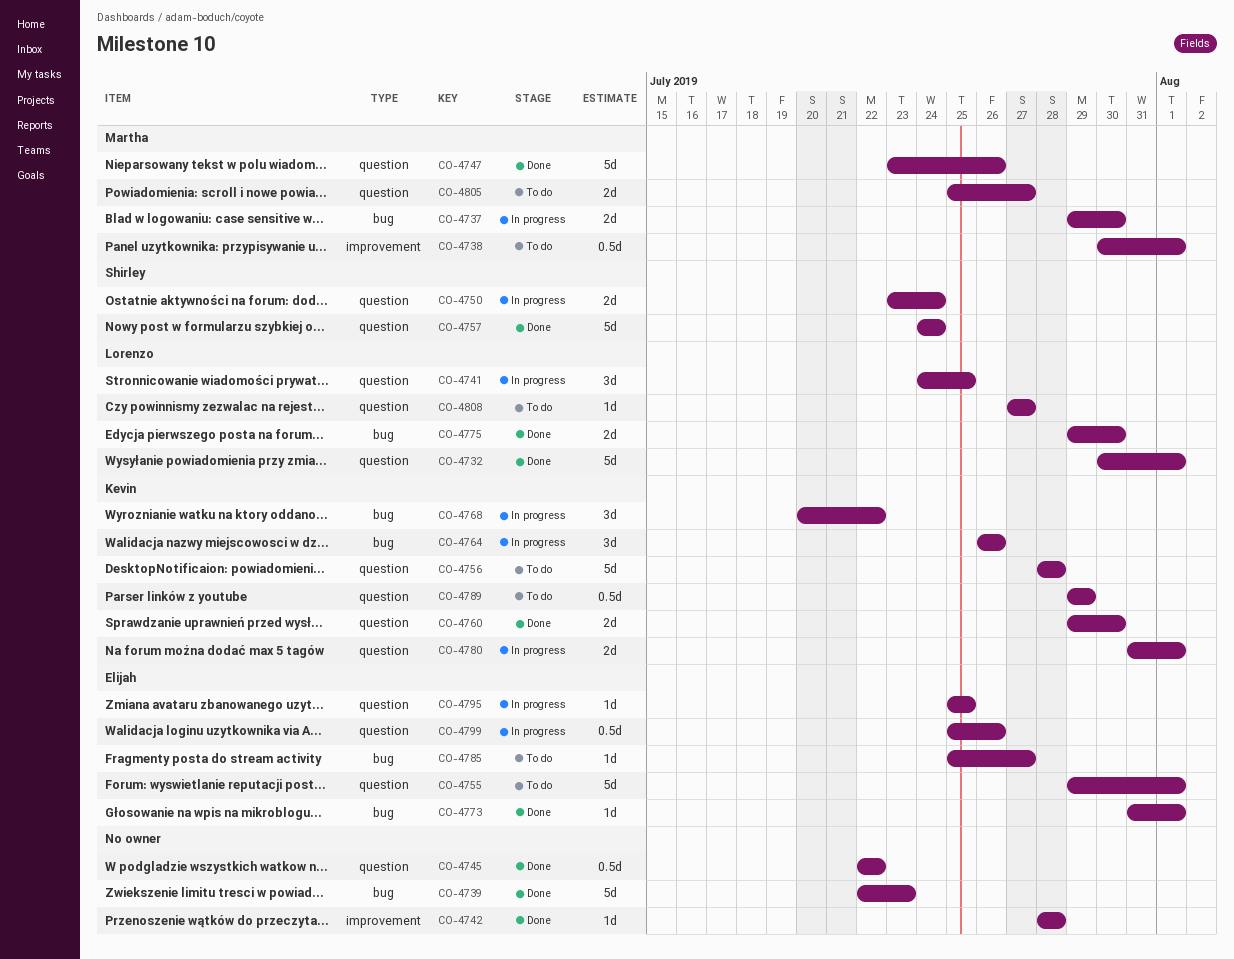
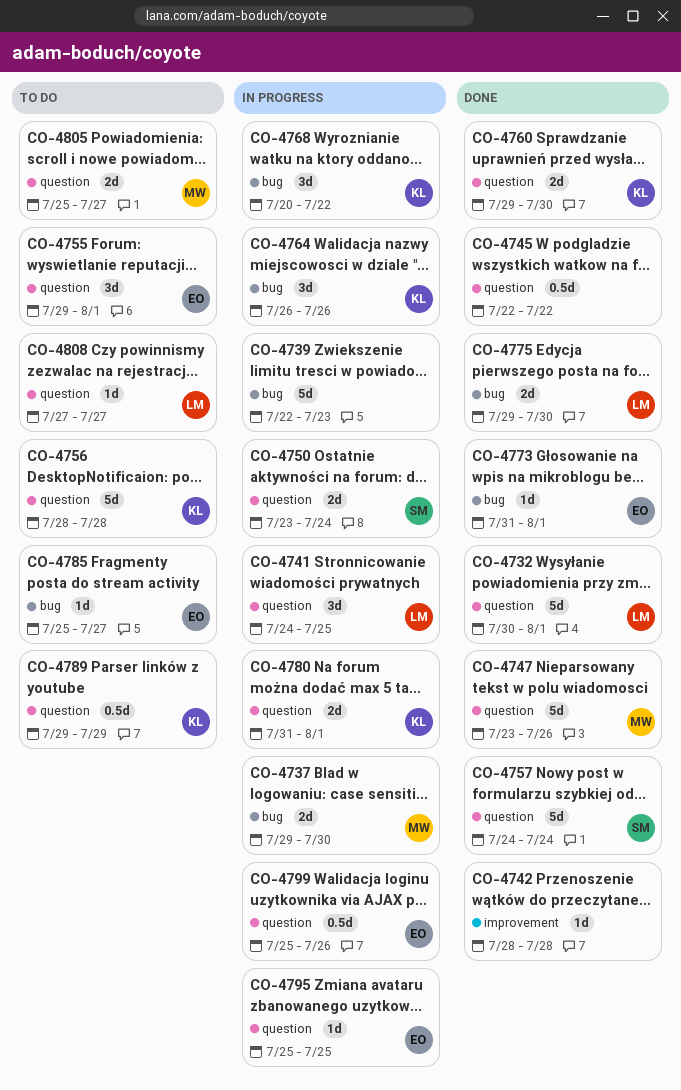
CO-4738: present -> none
CO-4739, status: Done -> In progress
CO-4755, estimate: 5d -> 3d

